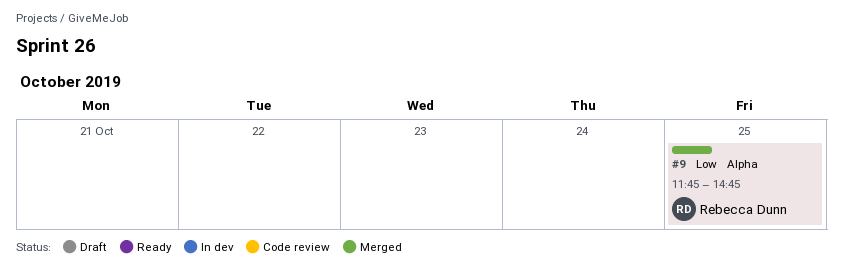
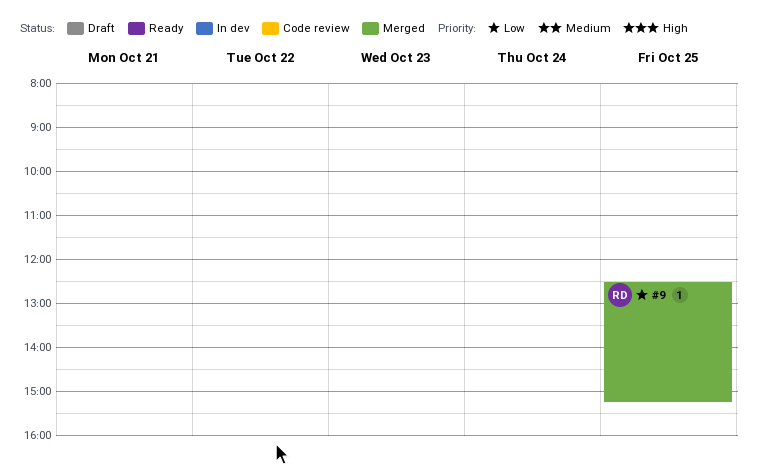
#9, begins: 11:45 -> 12:30
#9, ends: 14:45 -> 15:15

